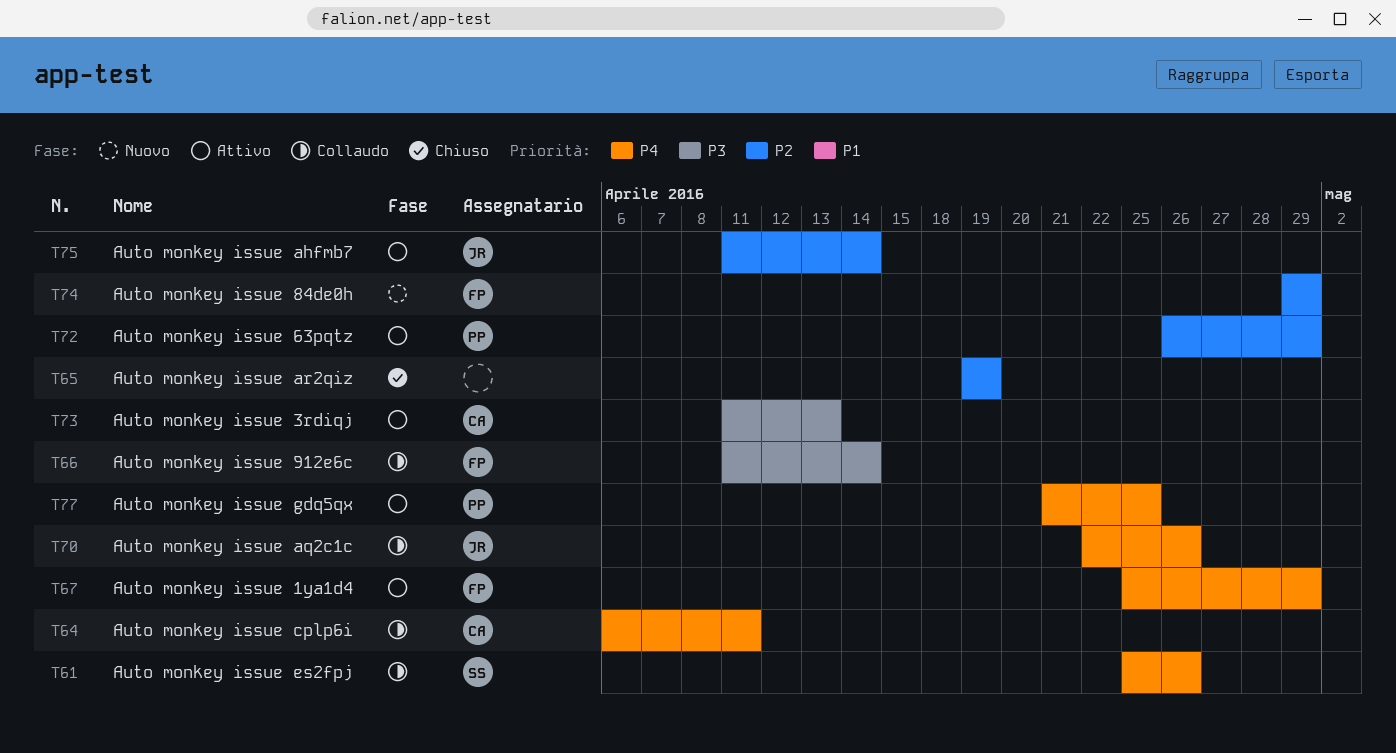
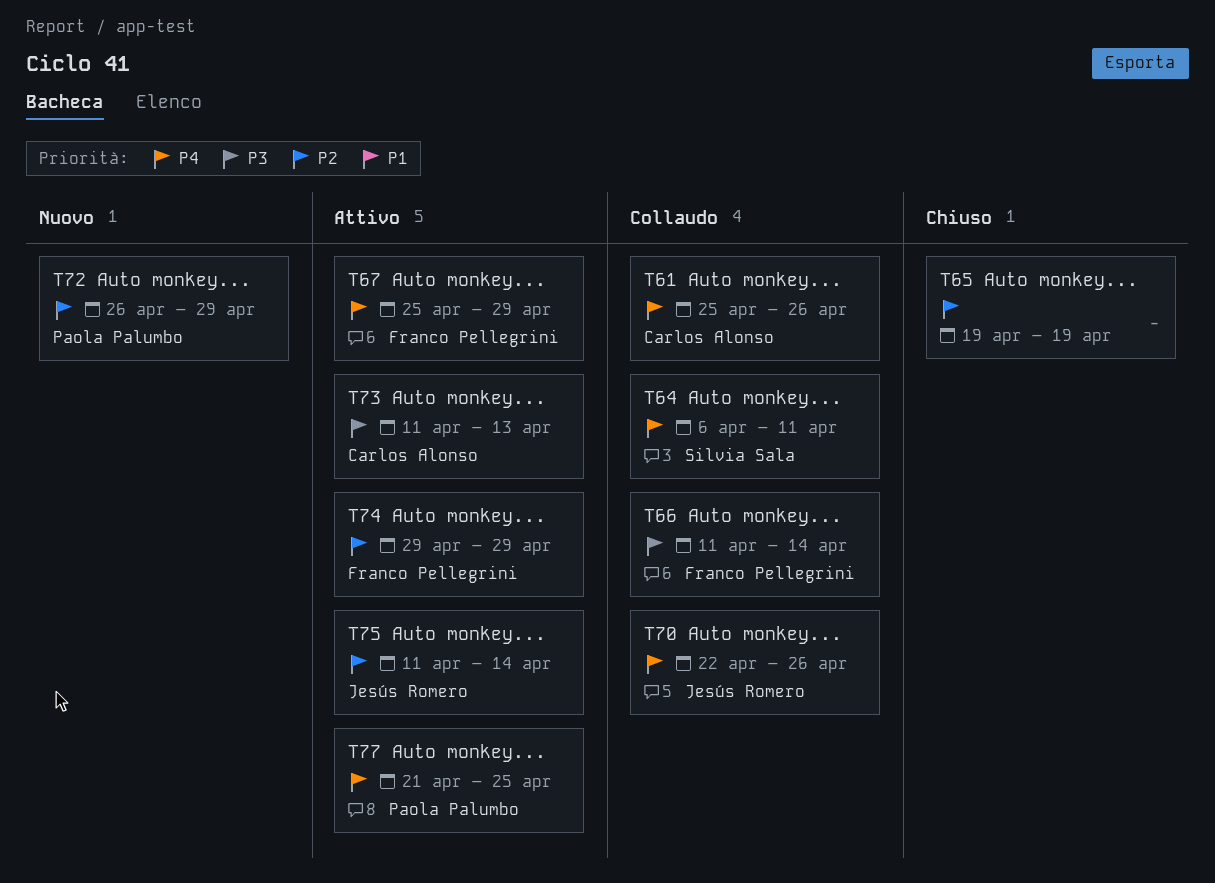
T61, owner: Silvia Sala -> Carlos Alonso
T64, owner: Carlos Alonso -> Silvia Sala
T72, status: Attivo -> Nuovo
T74, status: Nuovo -> Attivo

